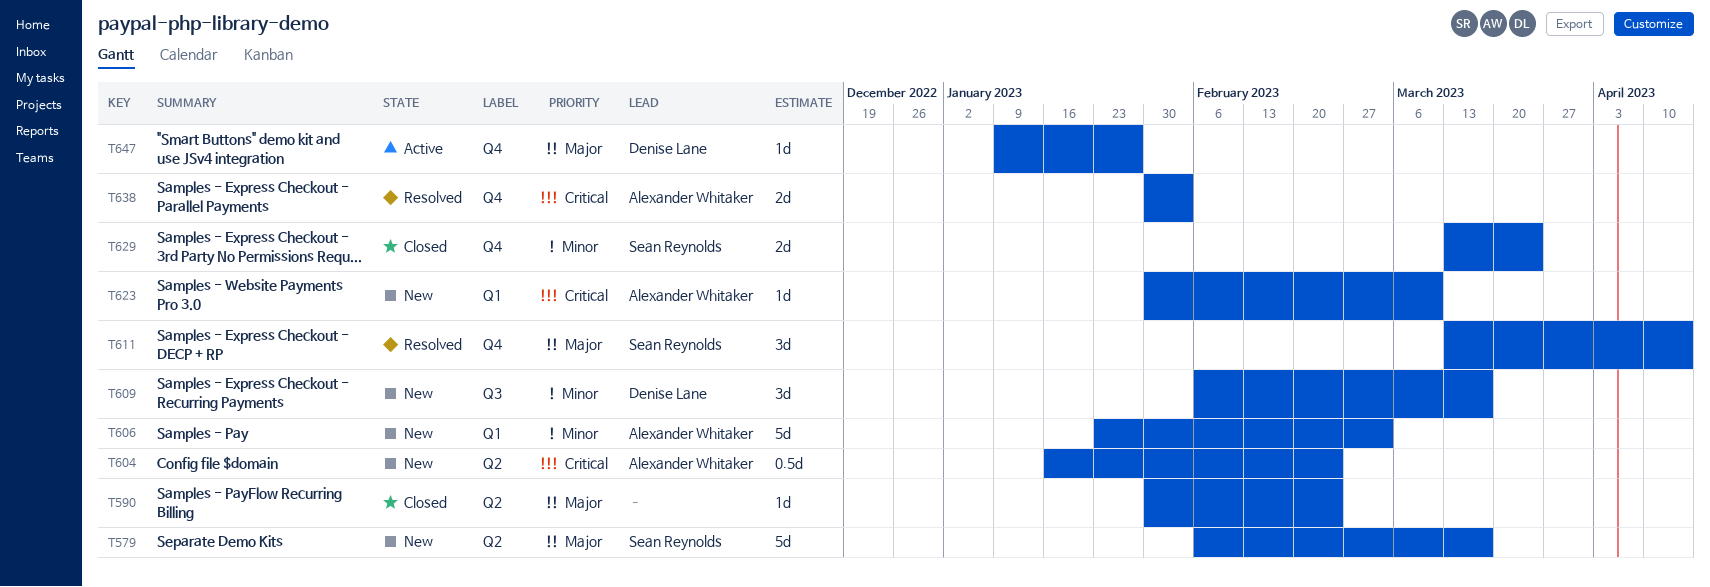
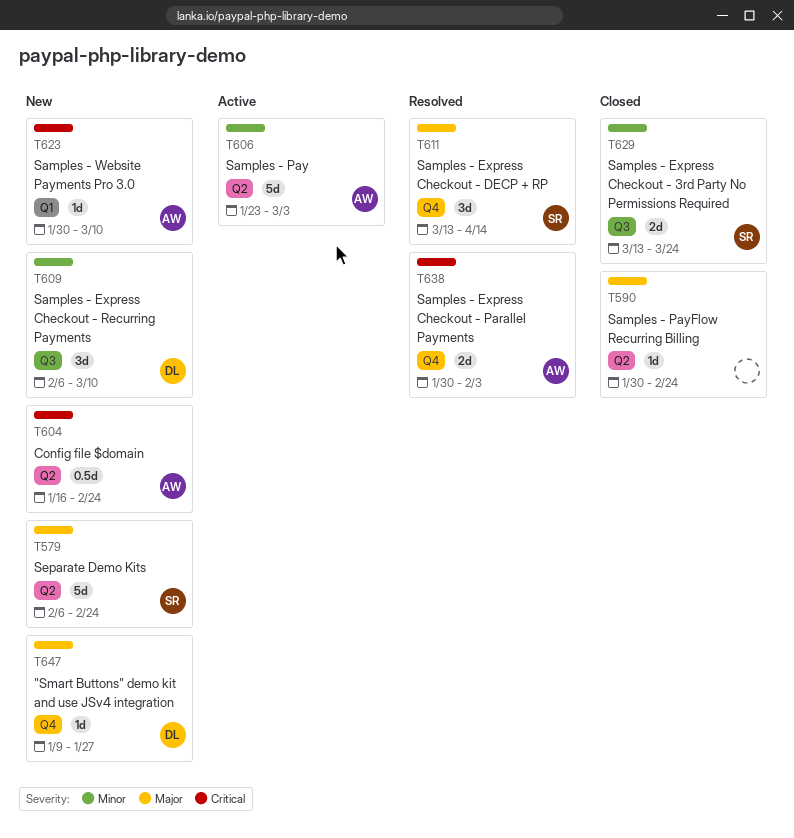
T579, due: Mar 17 -> Feb 24
T606, status: New -> Active
T606, label: Q1 -> Q2
T609, due: Mar 17 -> Mar 10
T629, label: Q4 -> Q3
T647, status: Active -> New

